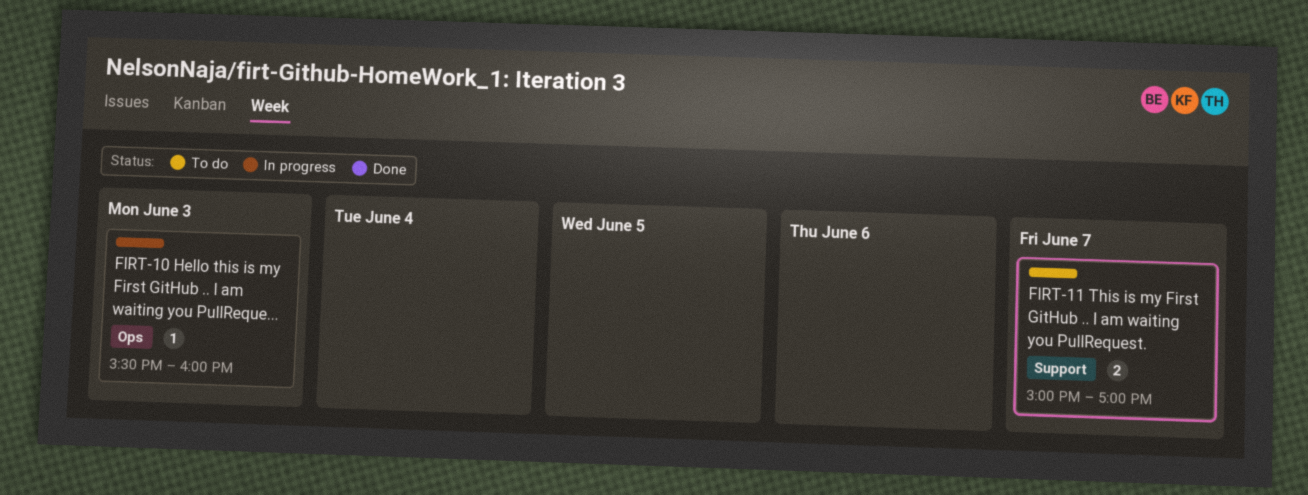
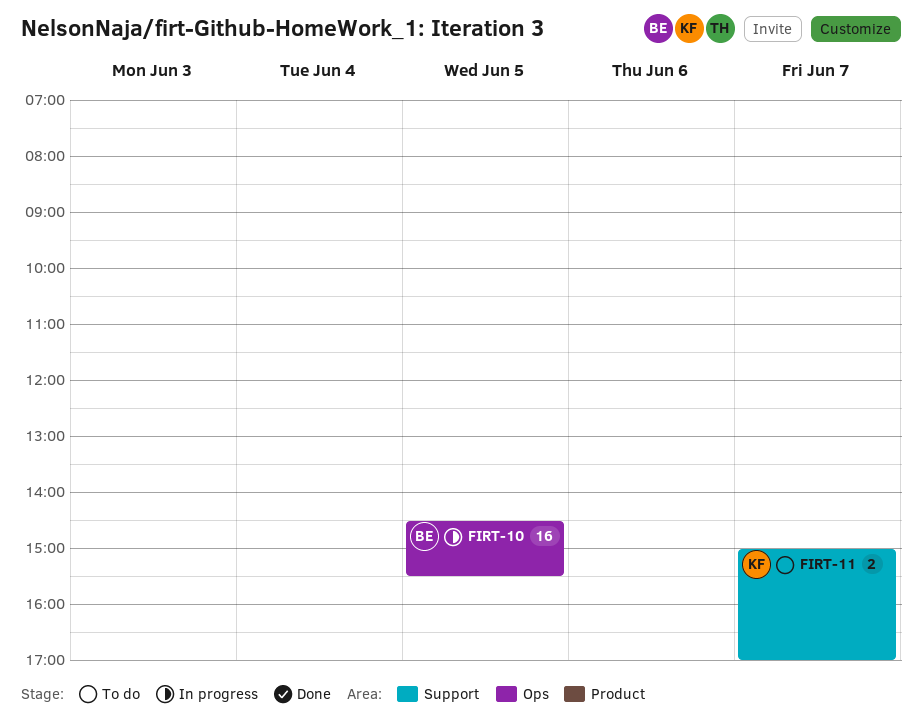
FIRT-10, estimate: 1 -> 16
FIRT-10, day: Jun 3 -> Jun 5
FIRT-10, begins: 15:30 -> 14:30
FIRT-10, ends: 16:00 -> 15:30

